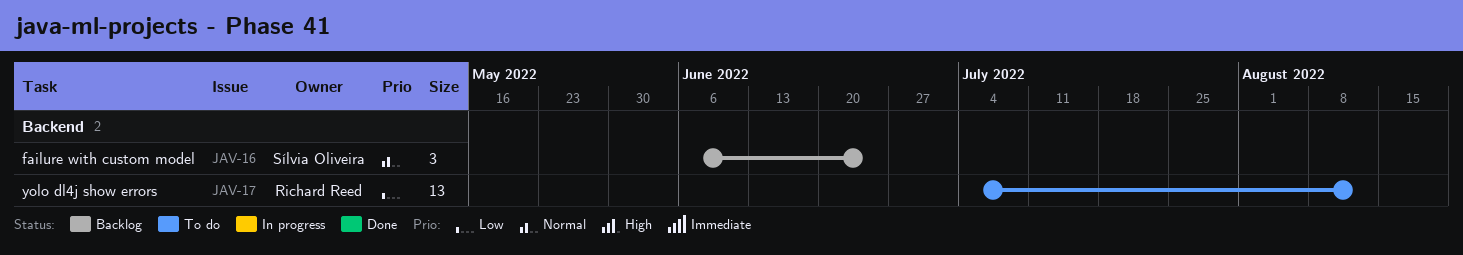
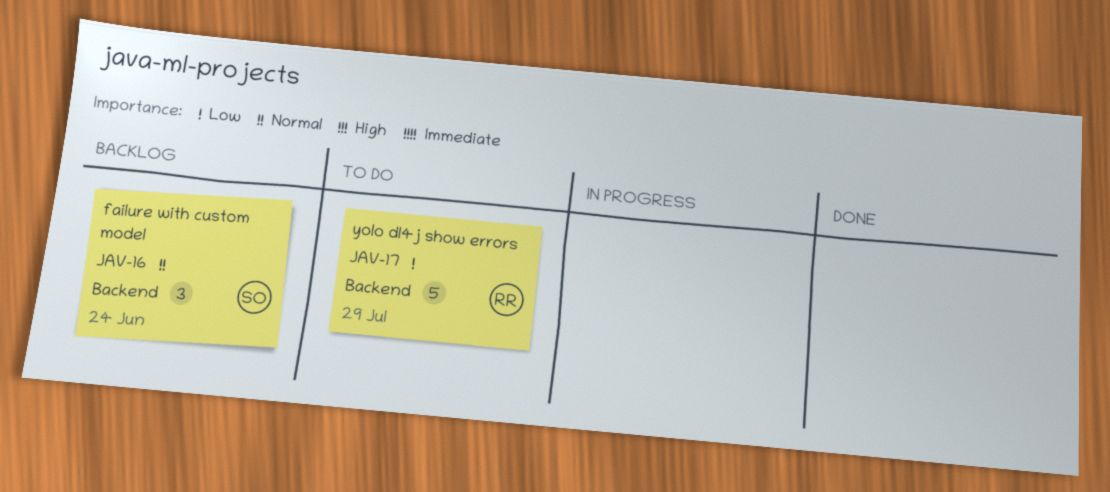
JAV-17, estimate: 13 -> 5
JAV-17, due: Aug 12 -> Jul 29

